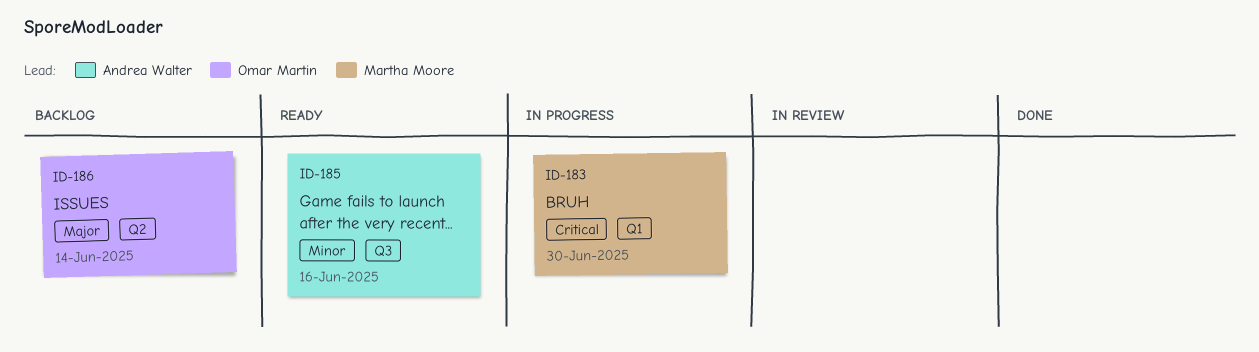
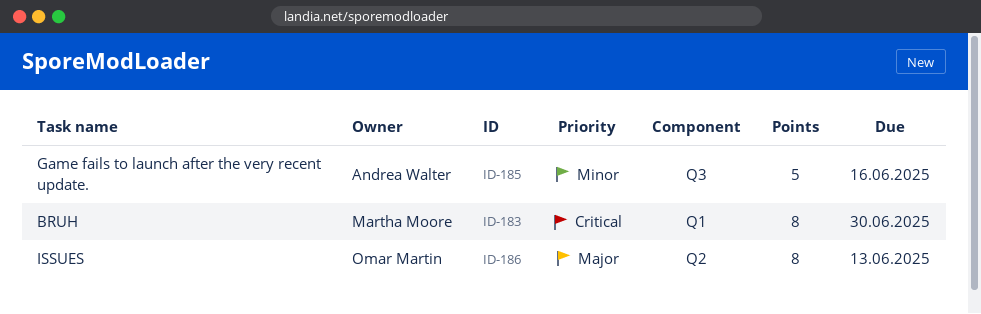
ID-186, due: Jun 14 -> Jun 13

